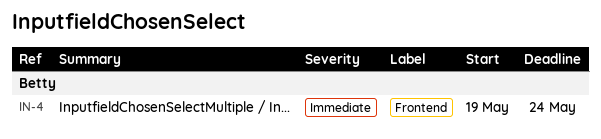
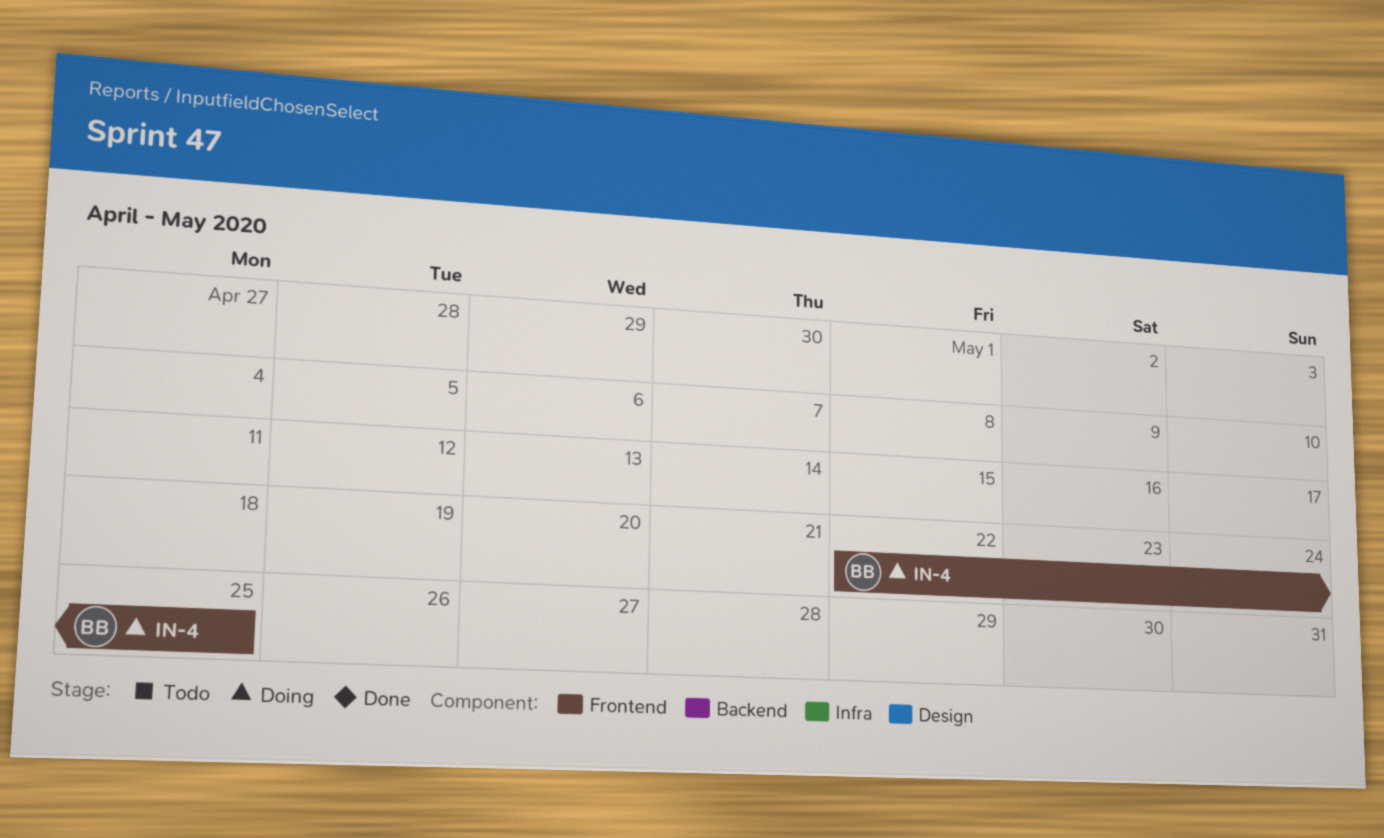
IN-4, start: May 19 -> May 22
IN-4, due: May 24 -> May 25

